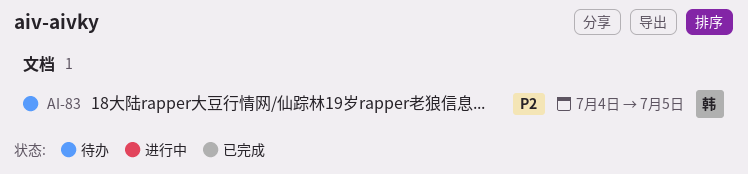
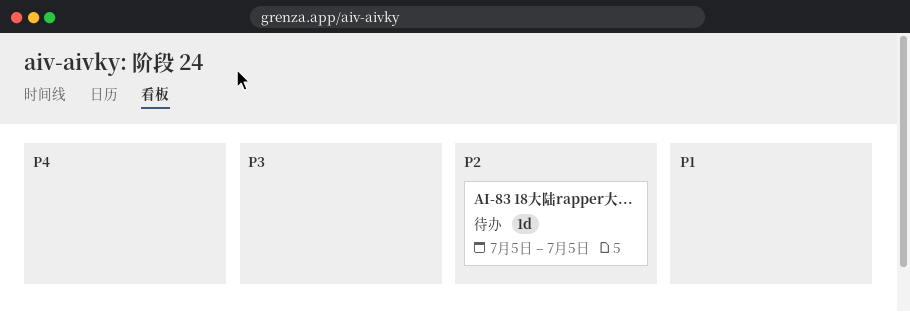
AI-83, start: Jul 4 -> Jul 5

